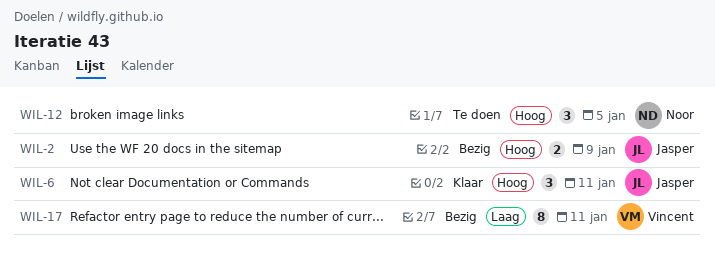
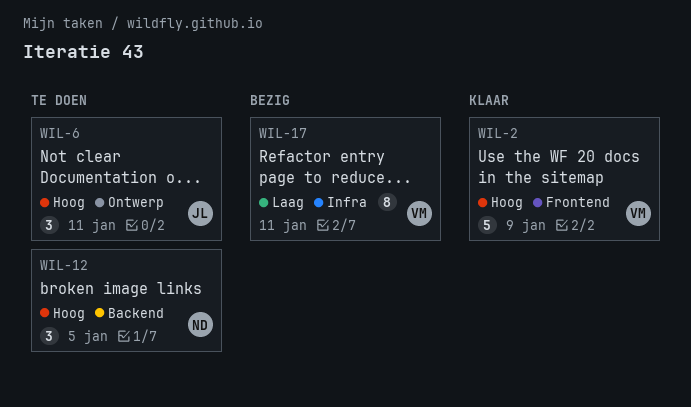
WIL-2, status: Bezig -> Klaar
WIL-2, owner: Jasper -> Vincent
WIL-2, estimate: 2 -> 5
WIL-6, status: Klaar -> Te doen

